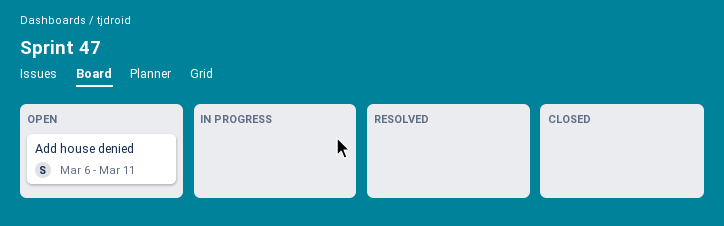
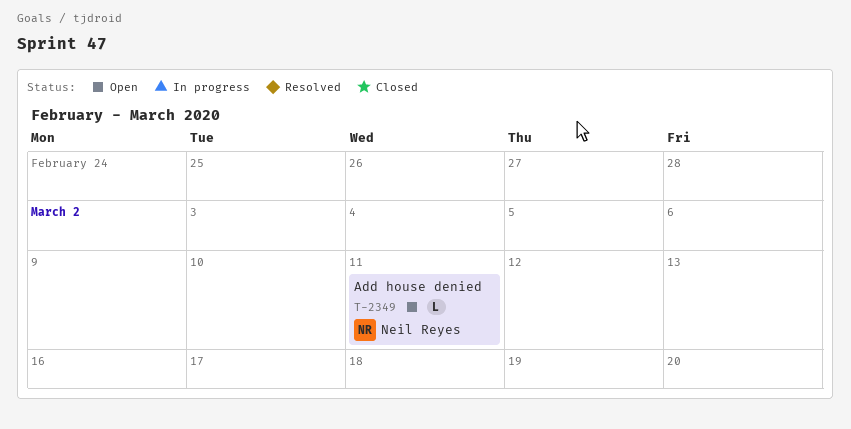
Add house denied, estimate: S -> L

